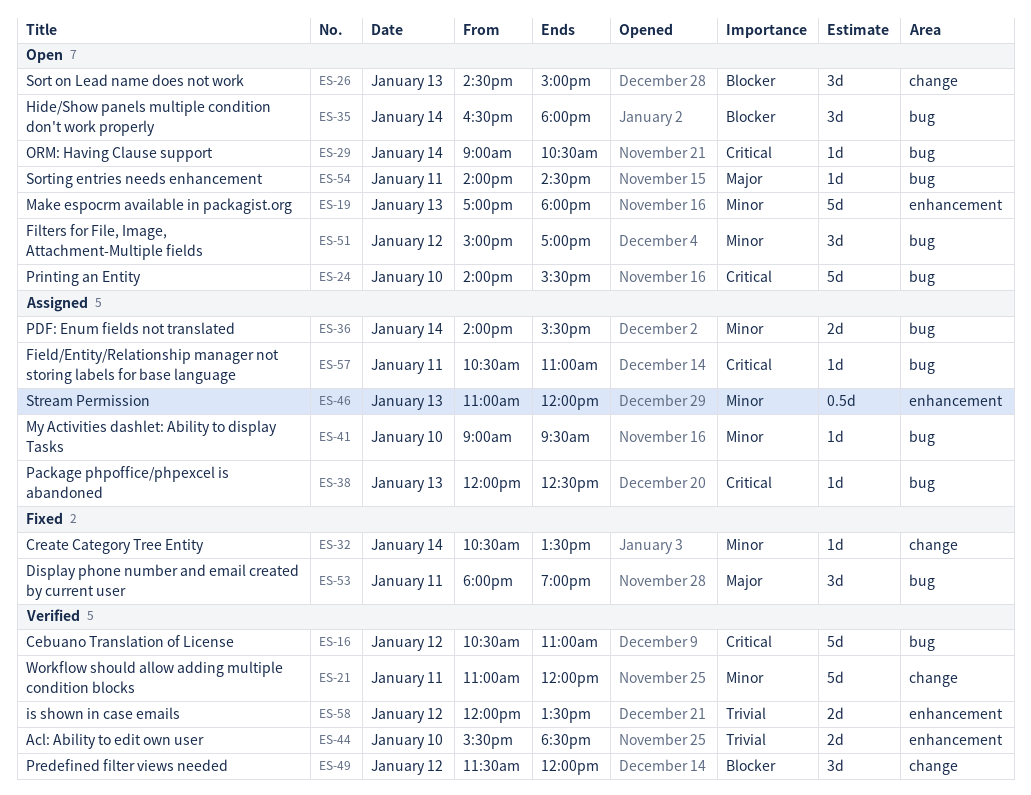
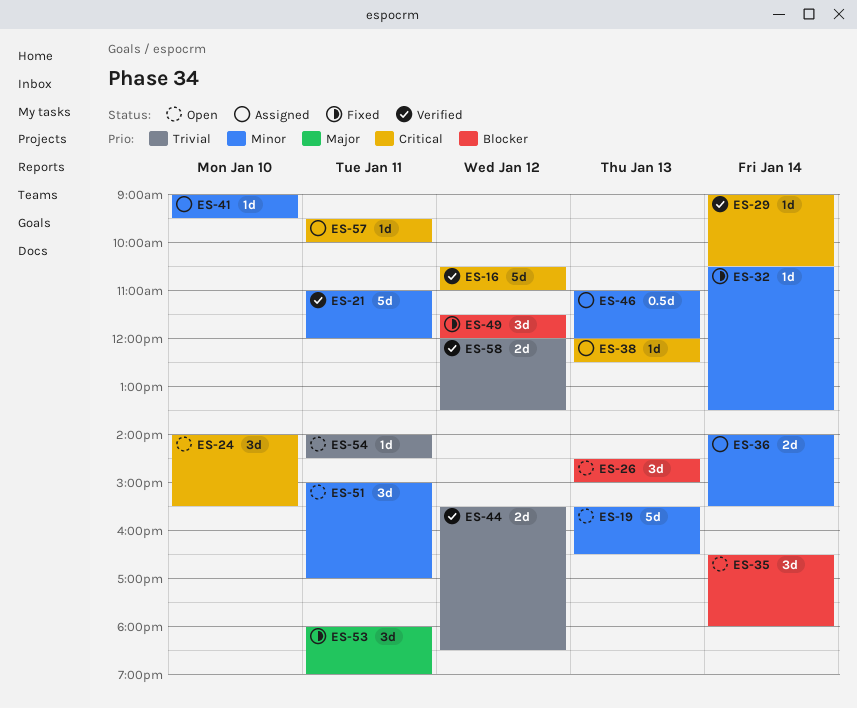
ES-19, begins: 17:00 -> 15:30
ES-19, ends: 18:00 -> 16:30
ES-24, estimate: 5d -> 3d
ES-29, status: Open -> Verified
ES-44, day: Jan 10 -> Jan 12
ES-49, status: Verified -> Fixed
ES-51, day: Jan 12 -> Jan 11
ES-54, priority: Major -> Trivial
ES-57, begins: 10:30 -> 09:30
ES-57, ends: 11:00 -> 10:00

